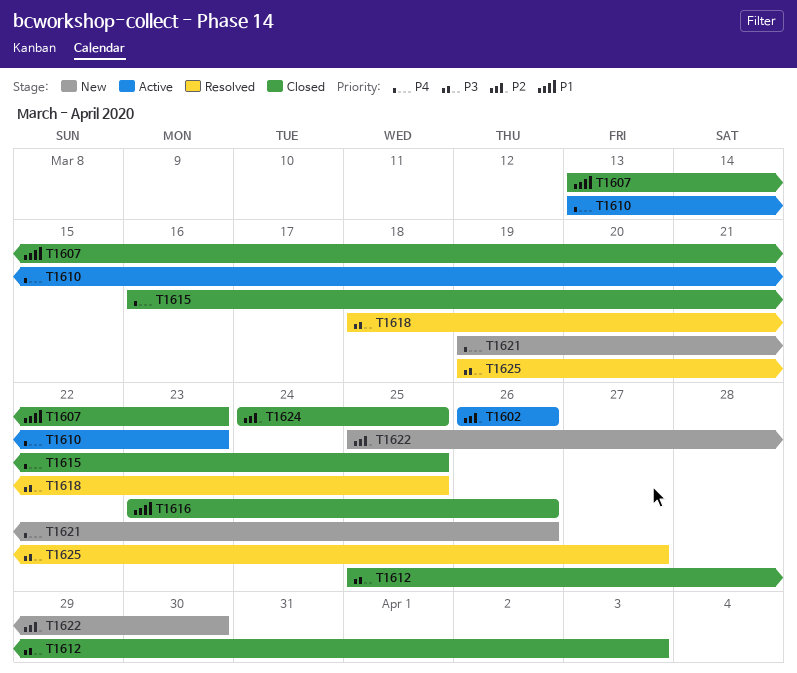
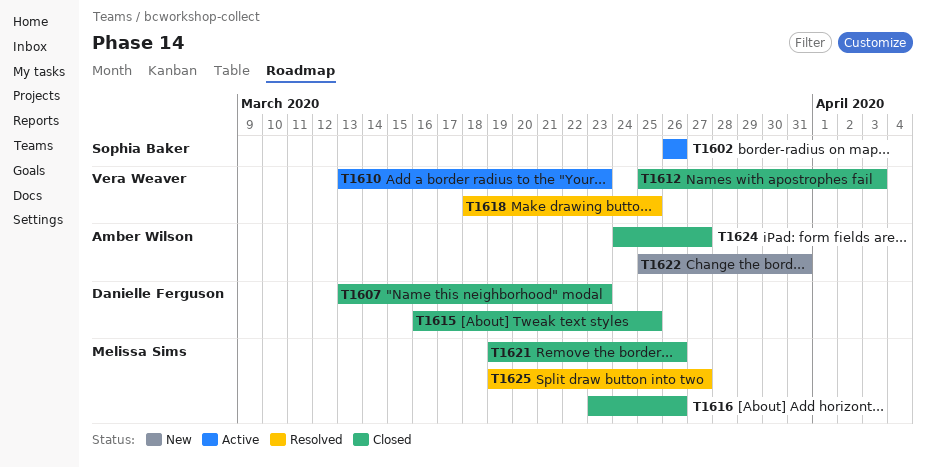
T1621, status: New -> Closed
T1622, due: Mar 30 -> Mar 31
T1624, due: Mar 25 -> Mar 27

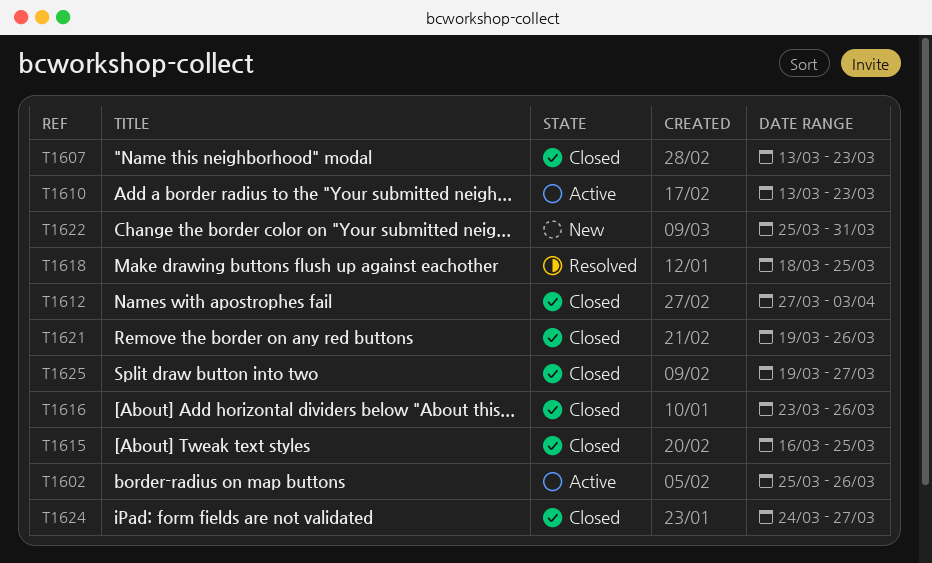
T1602, start: Mar 26 -> Mar 25
T1612, start: Mar 25 -> Mar 27
T1625, status: Resolved -> Closed

